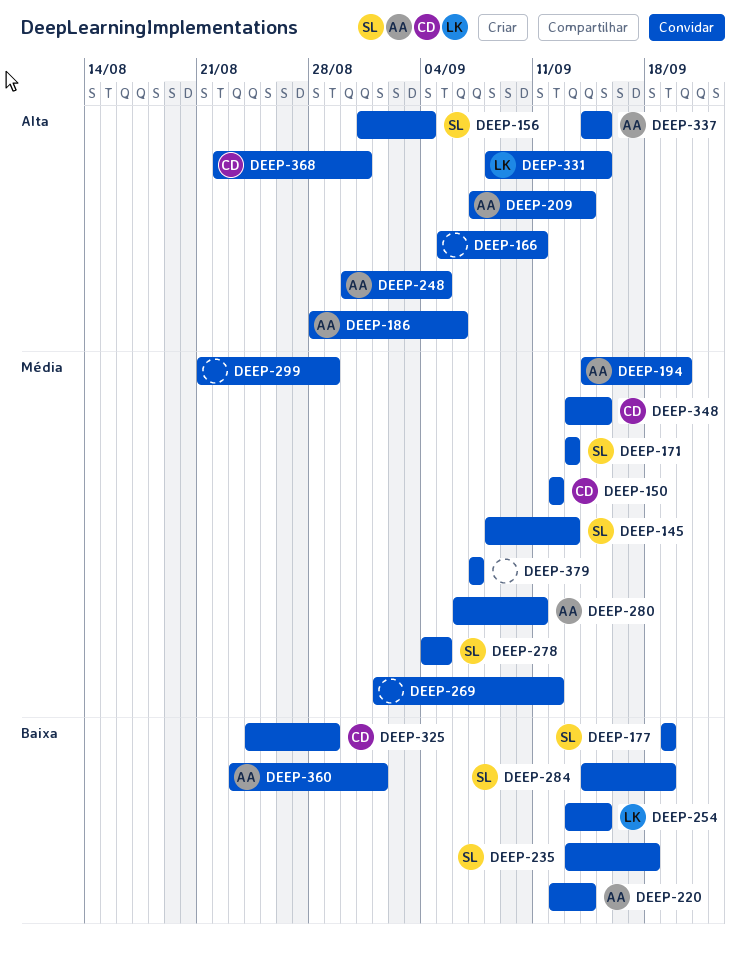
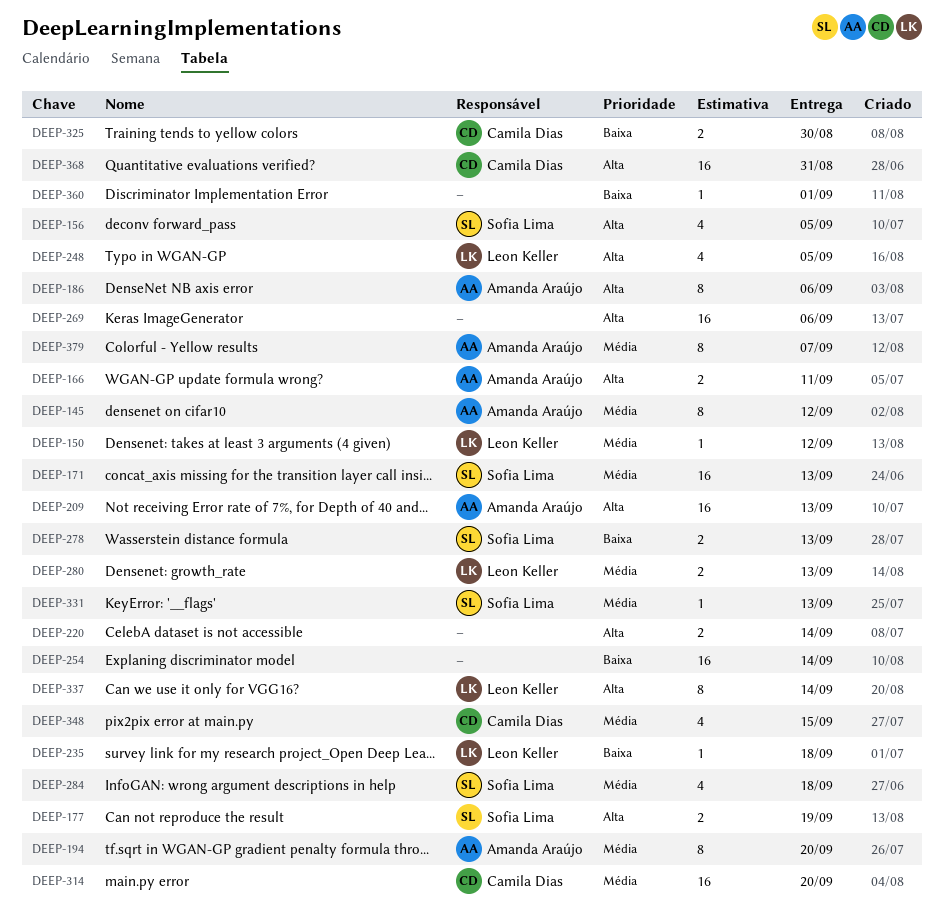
DEEP-145, owner: Sofia Lima -> Amanda Araújo
DEEP-145, due: Sep 13 -> Sep 12
DEEP-150, owner: Camila Dias -> Leon Keller
DEEP-156, due: Sep 4 -> Sep 5
DEEP-166, owner: none -> Amanda Araújo
DEEP-177, priority: Baixa -> Alta
DEEP-209, due: Sep 14 -> Sep 13
DEEP-220, owner: Amanda Araújo -> none
DEEP-220, priority: Baixa -> Alta
DEEP-235, owner: Sofia Lima -> Leon Keller
DEEP-248, owner: Amanda Araújo -> Leon Keller
DEEP-254, owner: Leon Keller -> none
DEEP-254, due: Sep 15 -> Sep 14
DEEP-269, priority: Média -> Alta
DEEP-269, due: Sep 12 -> Sep 6
DEEP-278, priority: Média -> Baixa
DEEP-278, due: Sep 5 -> Sep 13
DEEP-280, owner: Amanda Araújo -> Leon Keller
DEEP-280, due: Sep 11 -> Sep 13
DEEP-284, priority: Baixa -> Média
DEEP-284, due: Sep 19 -> Sep 18
DEEP-299: present -> none
DEEP-314: none -> present
DEEP-325, due: Aug 29 -> Aug 30
DEEP-331, owner: Leon Keller -> Sofia Lima
DEEP-331, priority: Alta -> Média
DEEP-331, due: Sep 15 -> Sep 13
DEEP-337, owner: Amanda Araújo -> Leon Keller
DEEP-337, due: Sep 15 -> Sep 14
DEEP-360, owner: Amanda Araújo -> none
DEEP-379, owner: none -> Amanda Araújo

